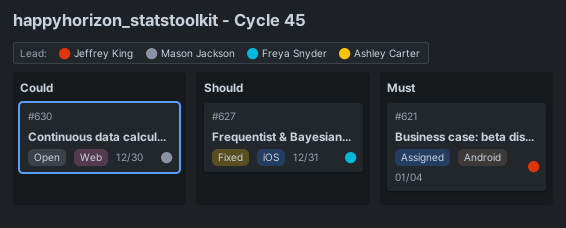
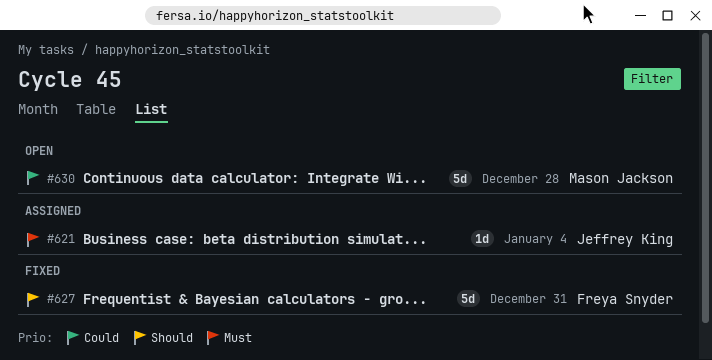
#630, due: Dec 30 -> Dec 28

